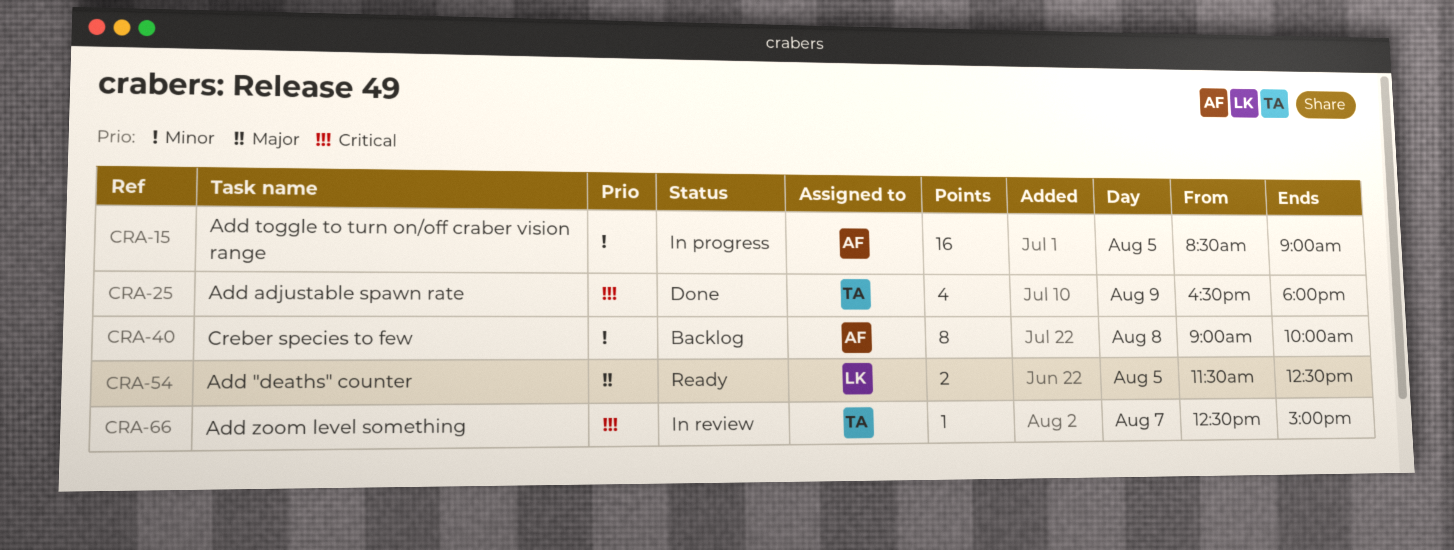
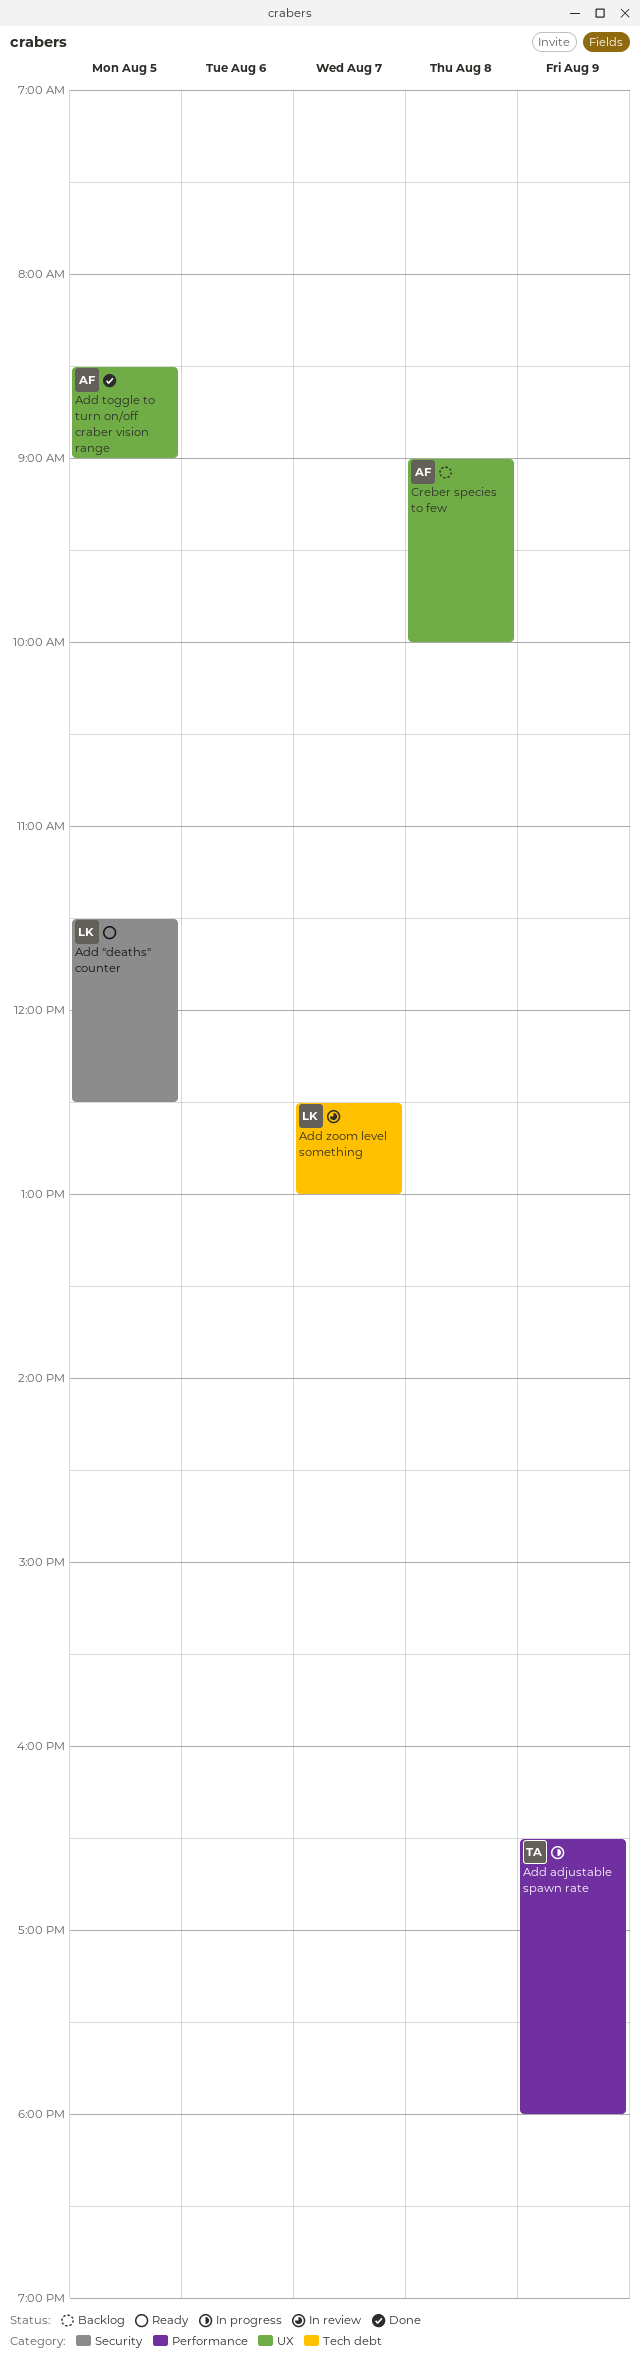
Add adjustable spawn rate, status: Done -> In progress
Add toggle to turn on/off craber vision range, status: In progress -> Done
Add zoom level something, owner: TA -> LK
Add zoom level something, ends: 15:00 -> 13:00

